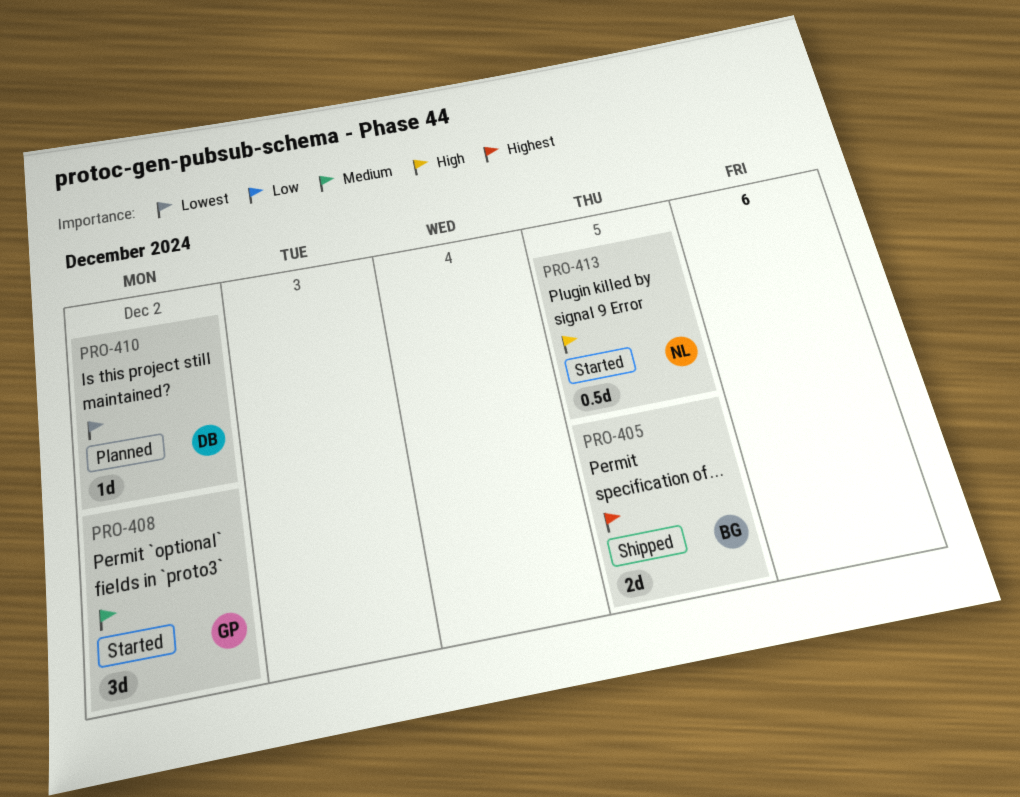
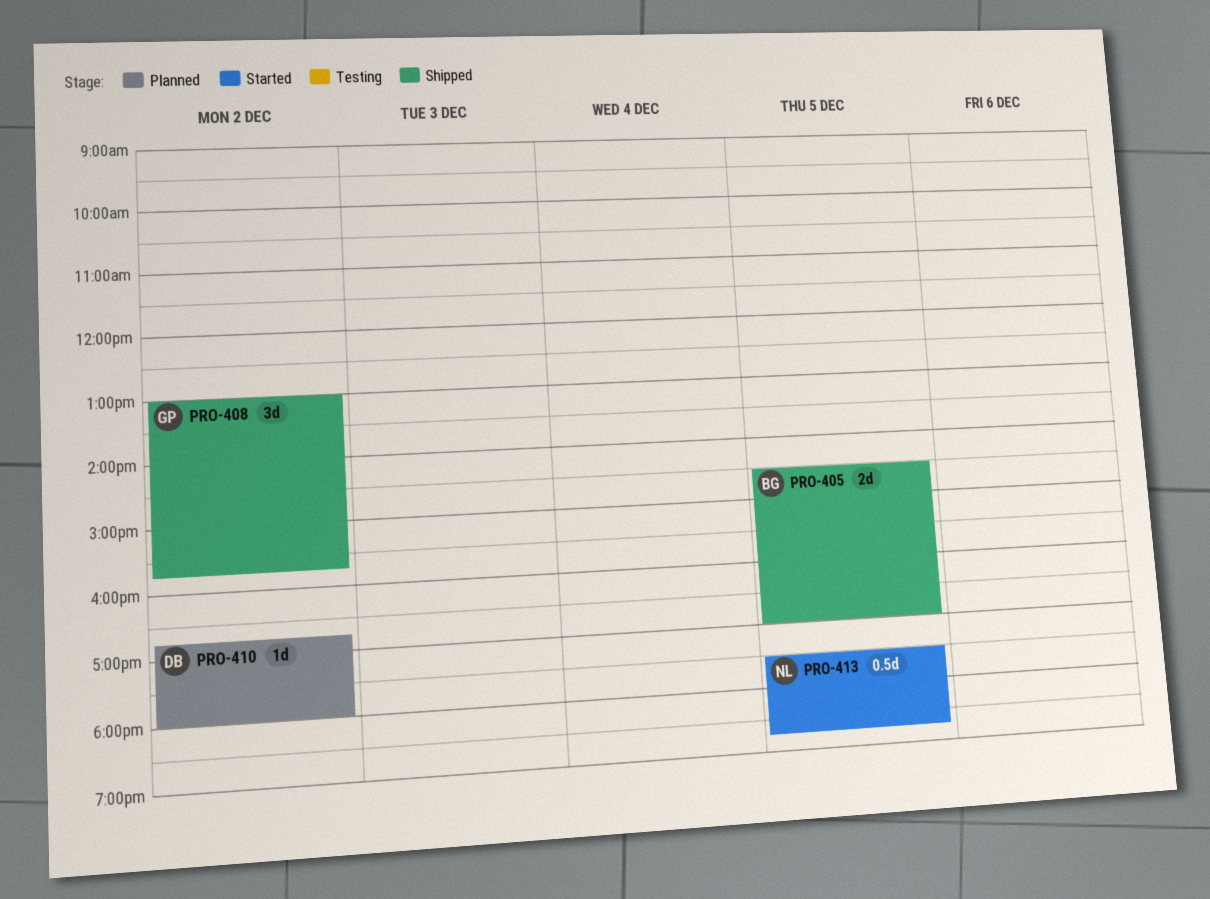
PRO-408, status: Started -> Shipped

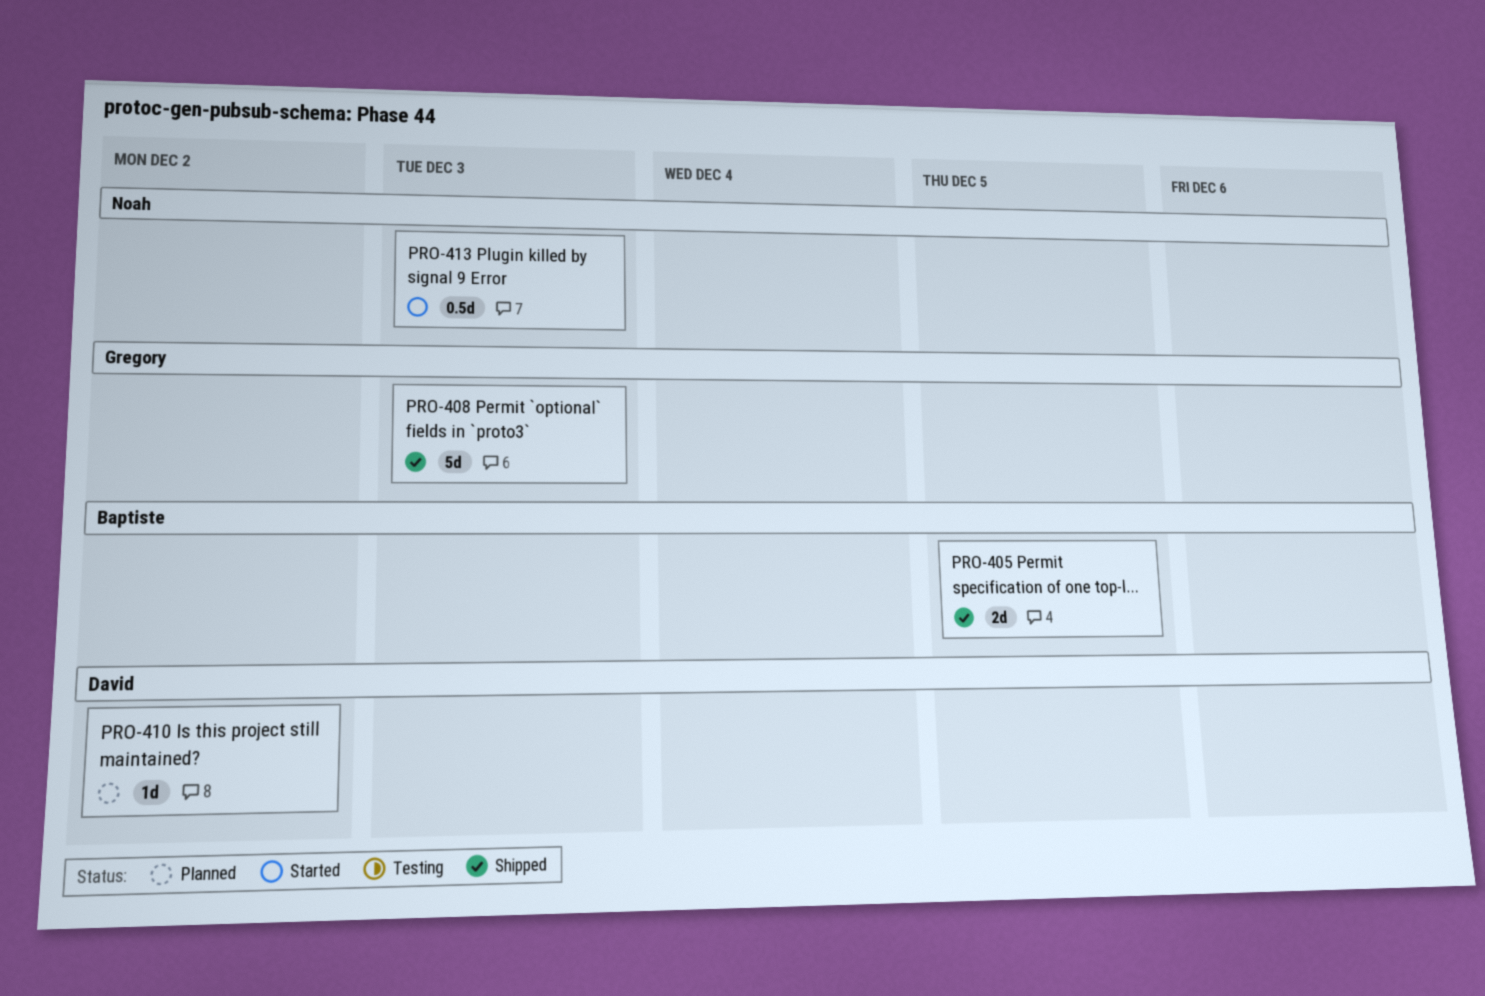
PRO-408, estimate: 3d -> 5d
PRO-408, day: Dec 2 -> Dec 3
PRO-413, day: Dec 5 -> Dec 3

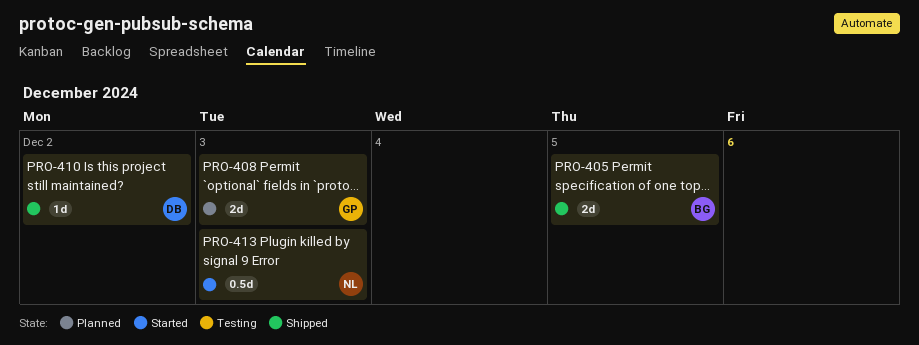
PRO-408, status: Shipped -> Planned
PRO-408, estimate: 5d -> 2d
PRO-410, status: Planned -> Shipped

